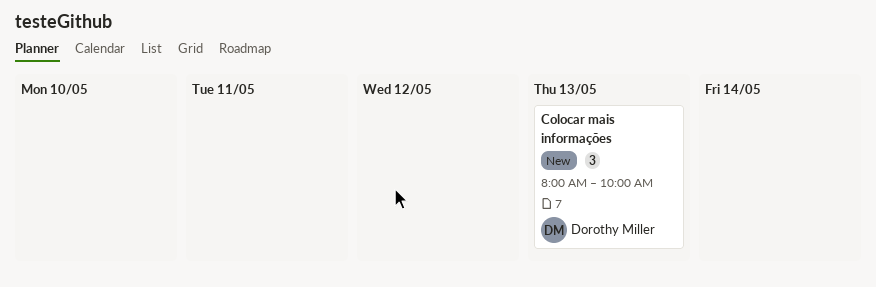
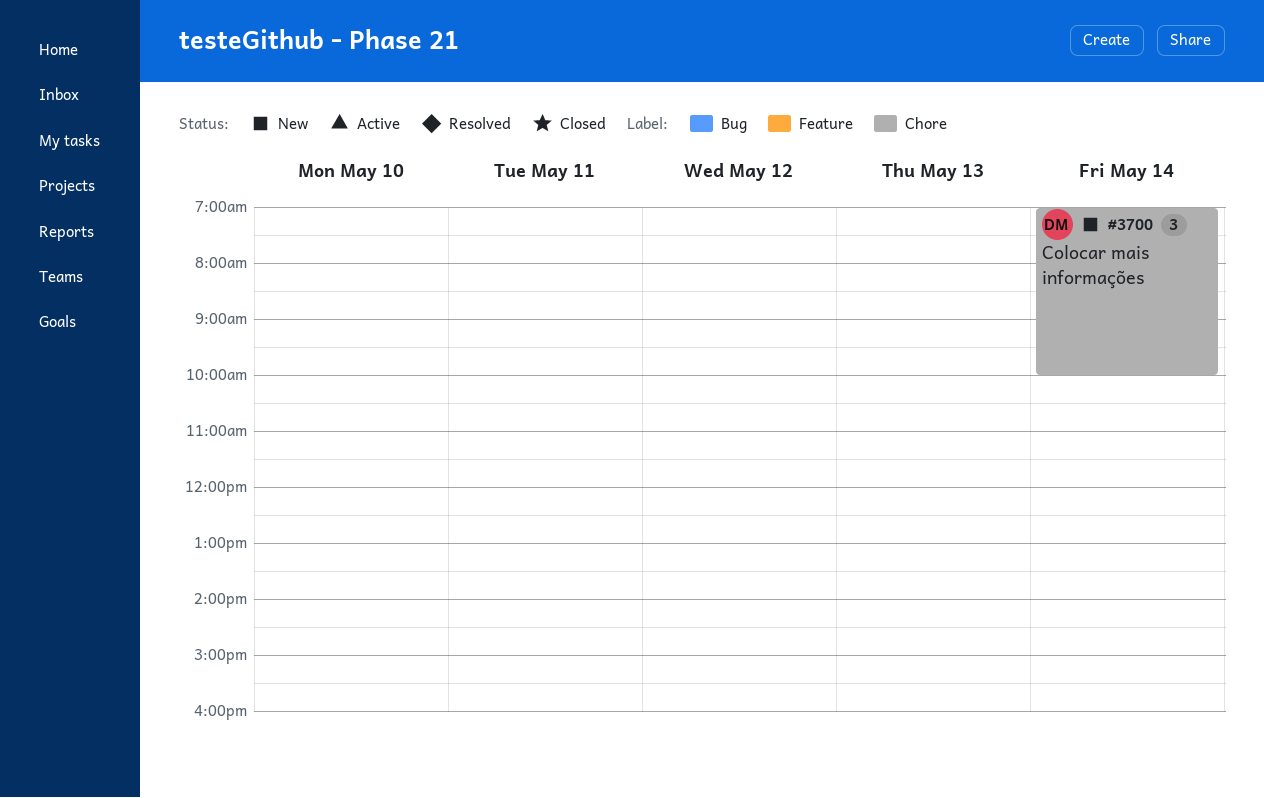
Colocar mais informações, day: May 13 -> May 14
Colocar mais informações, begins: 08:00 -> 07:00

